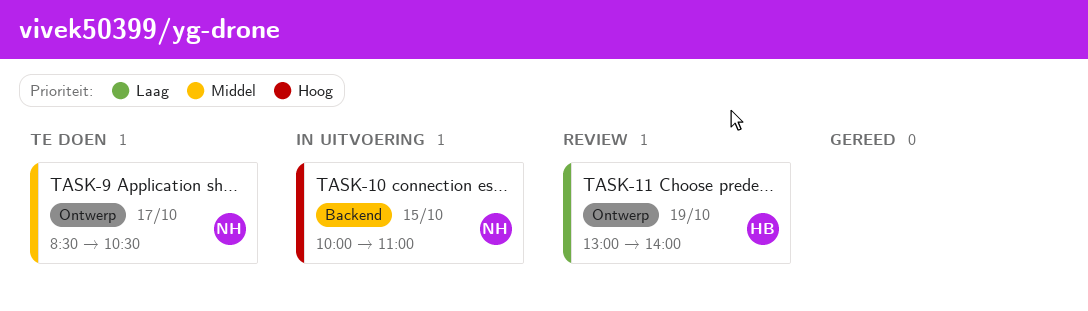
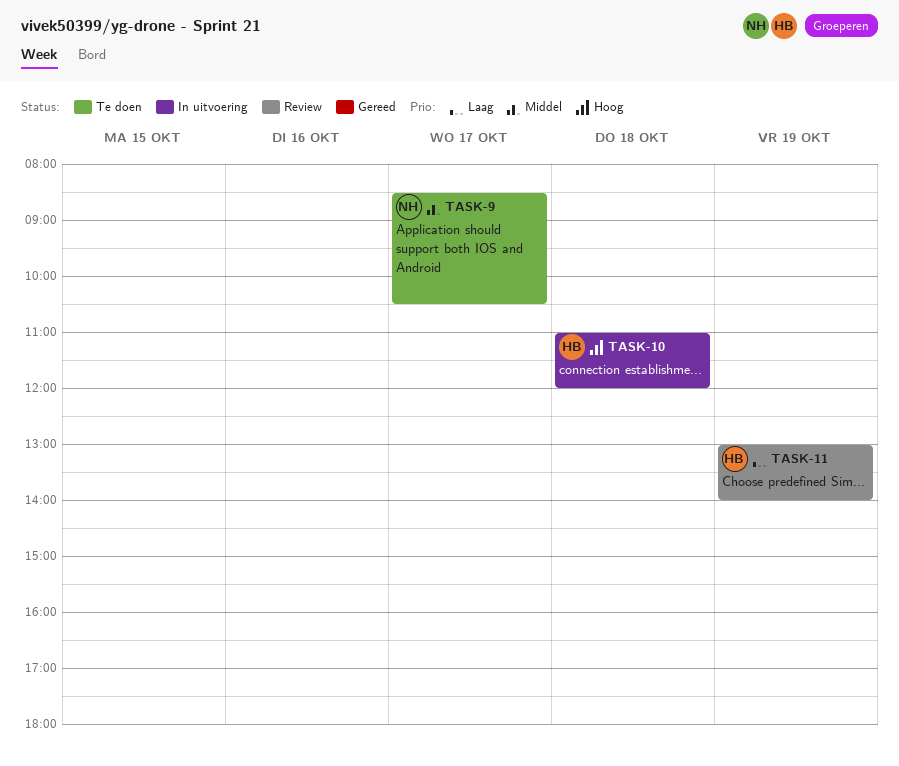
TASK-10, owner: NH -> HB
TASK-10, day: Oct 15 -> Oct 18
TASK-10, begins: 10:00 -> 11:00
TASK-10, ends: 11:00 -> 12:00

